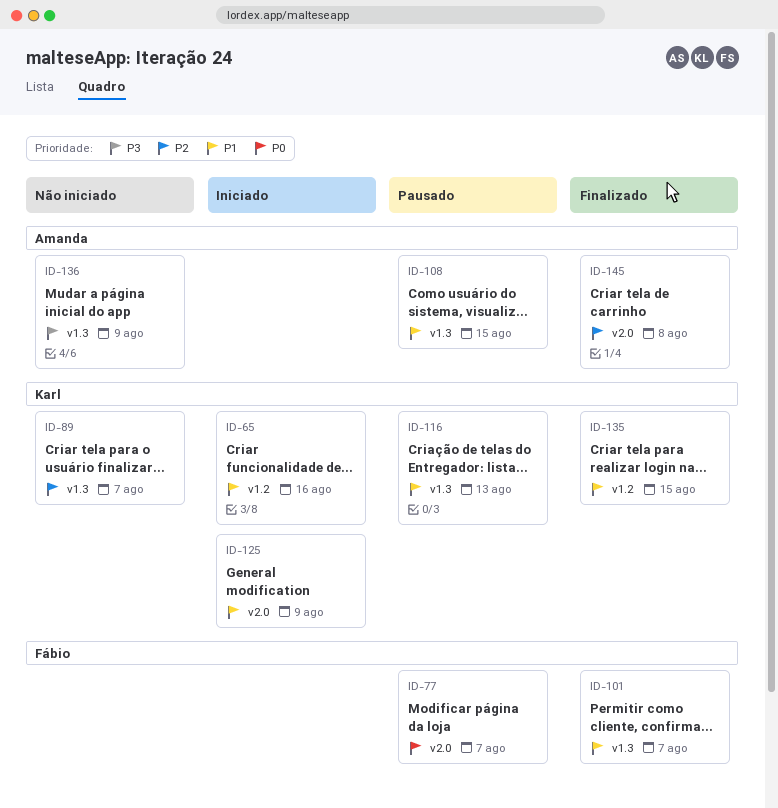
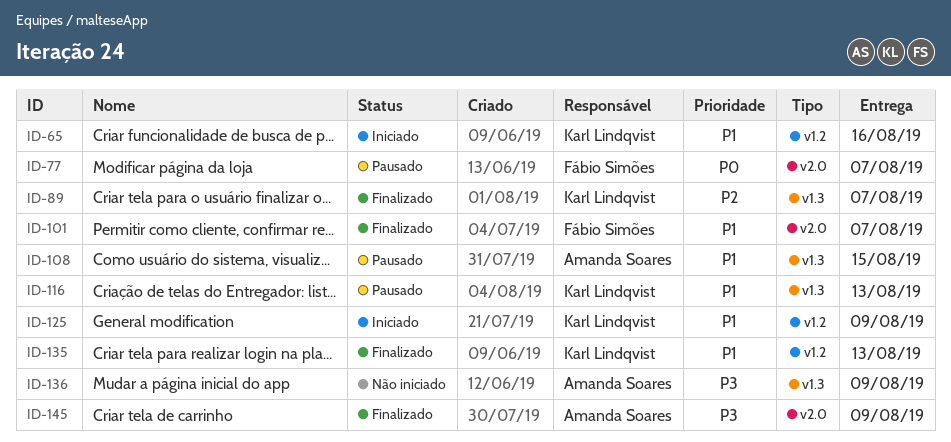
ID-89, status: Não iniciado -> Finalizado
ID-101, label: v1.3 -> v2.0
ID-125, label: v2.0 -> v1.2
ID-135, due: Aug 15 -> Aug 13
ID-145, priority: P2 -> P3
ID-145, due: Aug 8 -> Aug 9

